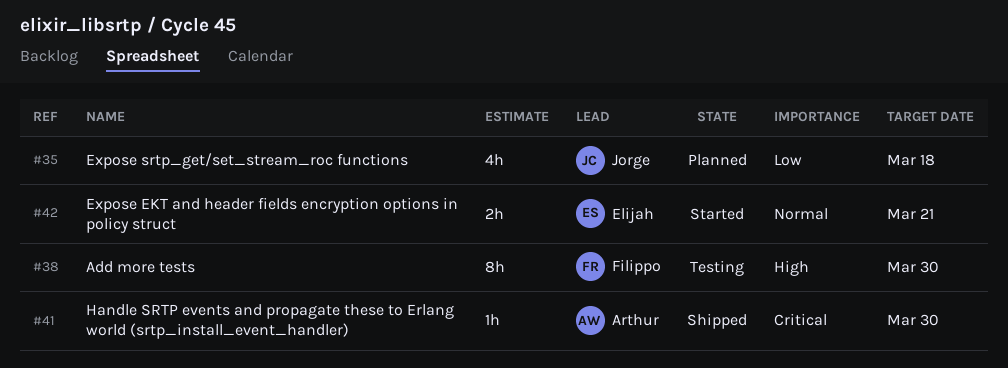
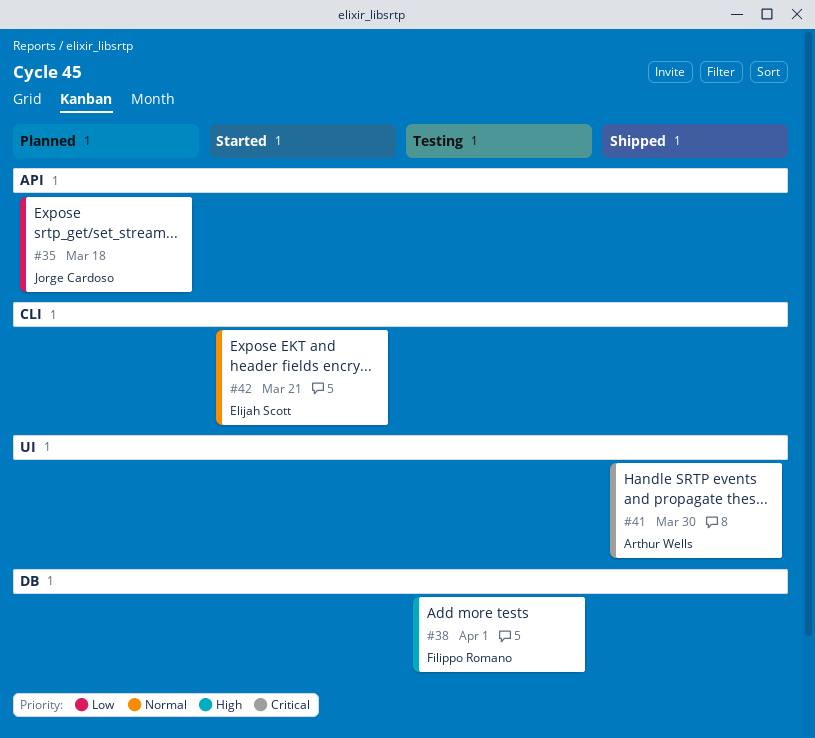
#38, due: Mar 30 -> Apr 1

